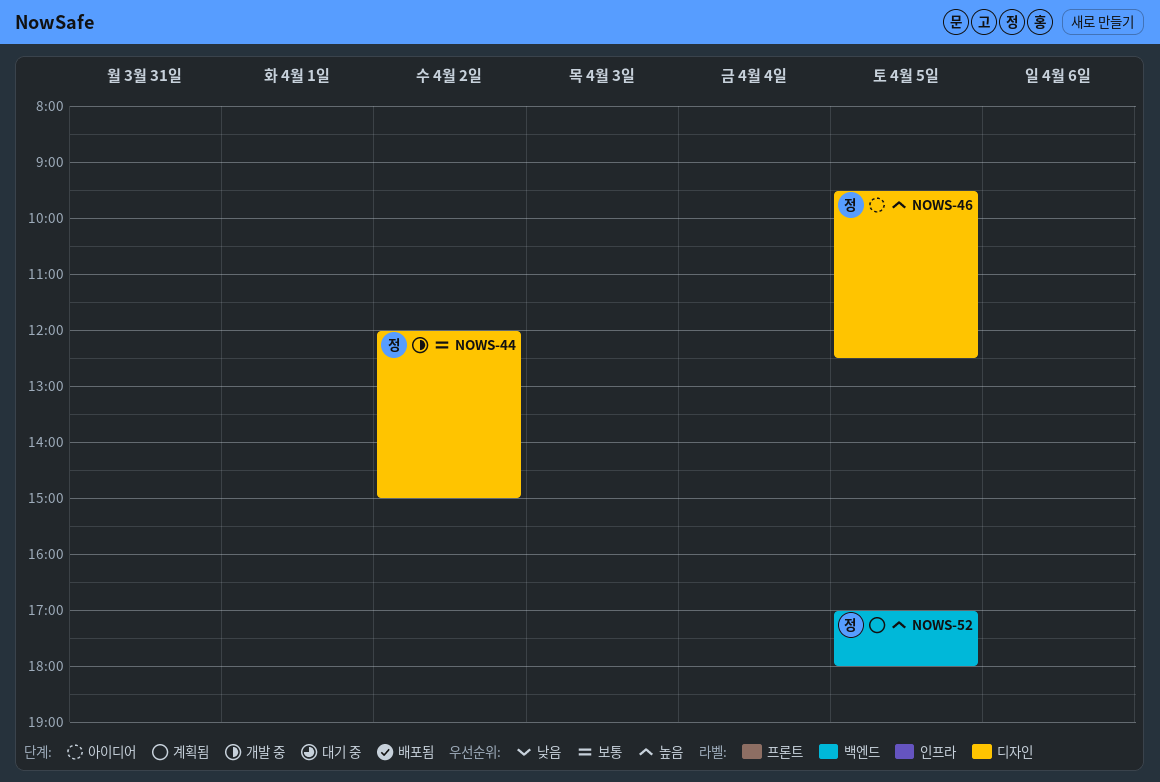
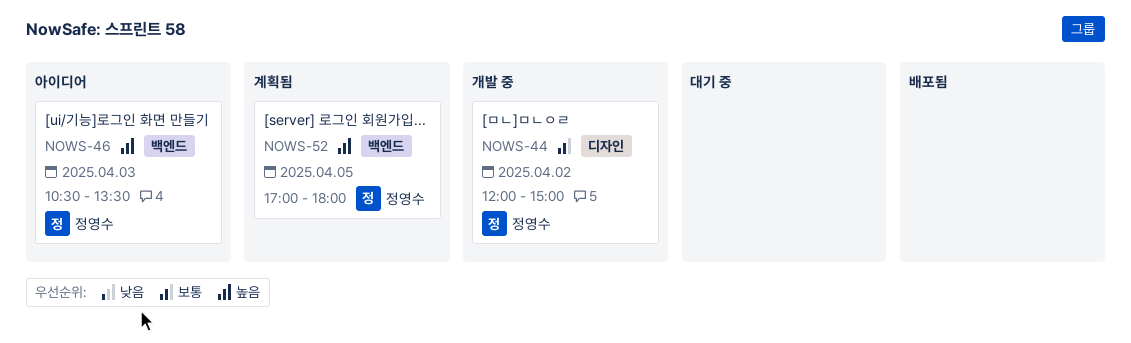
NOWS-46, label: 디자인 -> 백엔드
NOWS-46, day: Apr 5 -> Apr 3
NOWS-46, begins: 09:30 -> 10:30
NOWS-46, ends: 12:30 -> 13:30

